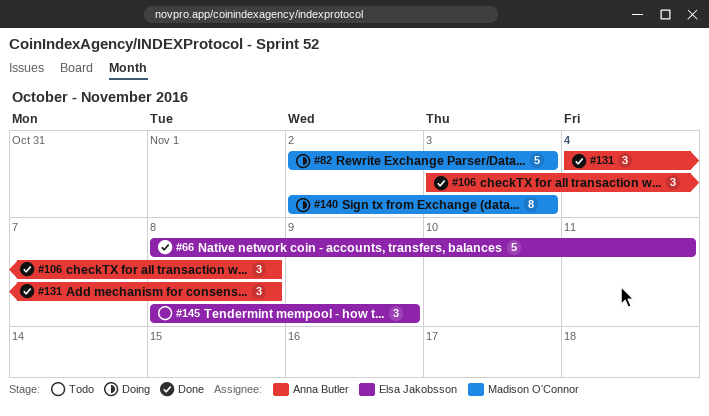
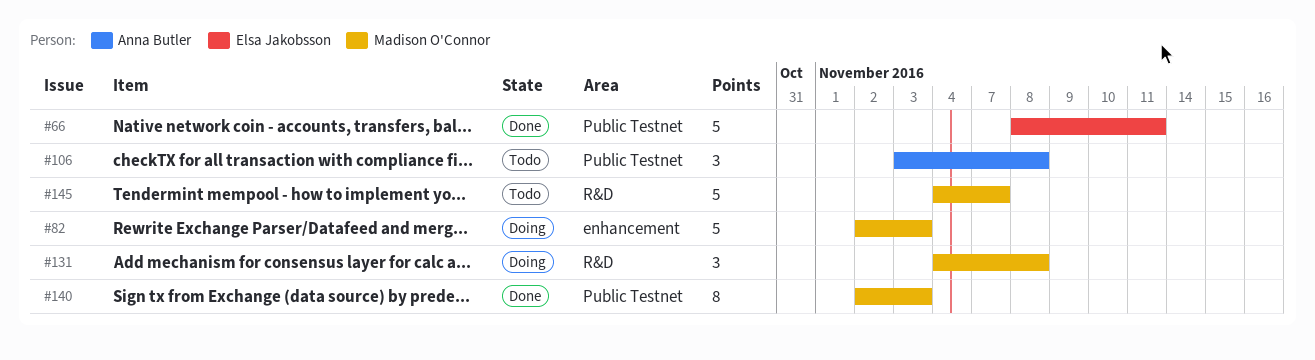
#106, status: Done -> Todo
#131, status: Done -> Doing
#131, owner: Anna Butler -> Madison O'Connor
#140, status: Doing -> Done
#145, owner: Elsa Jakobsson -> Madison O'Connor
#145, estimate: 3 -> 5
#145, start: Nov 8 -> Nov 4
#145, due: Nov 9 -> Nov 7

